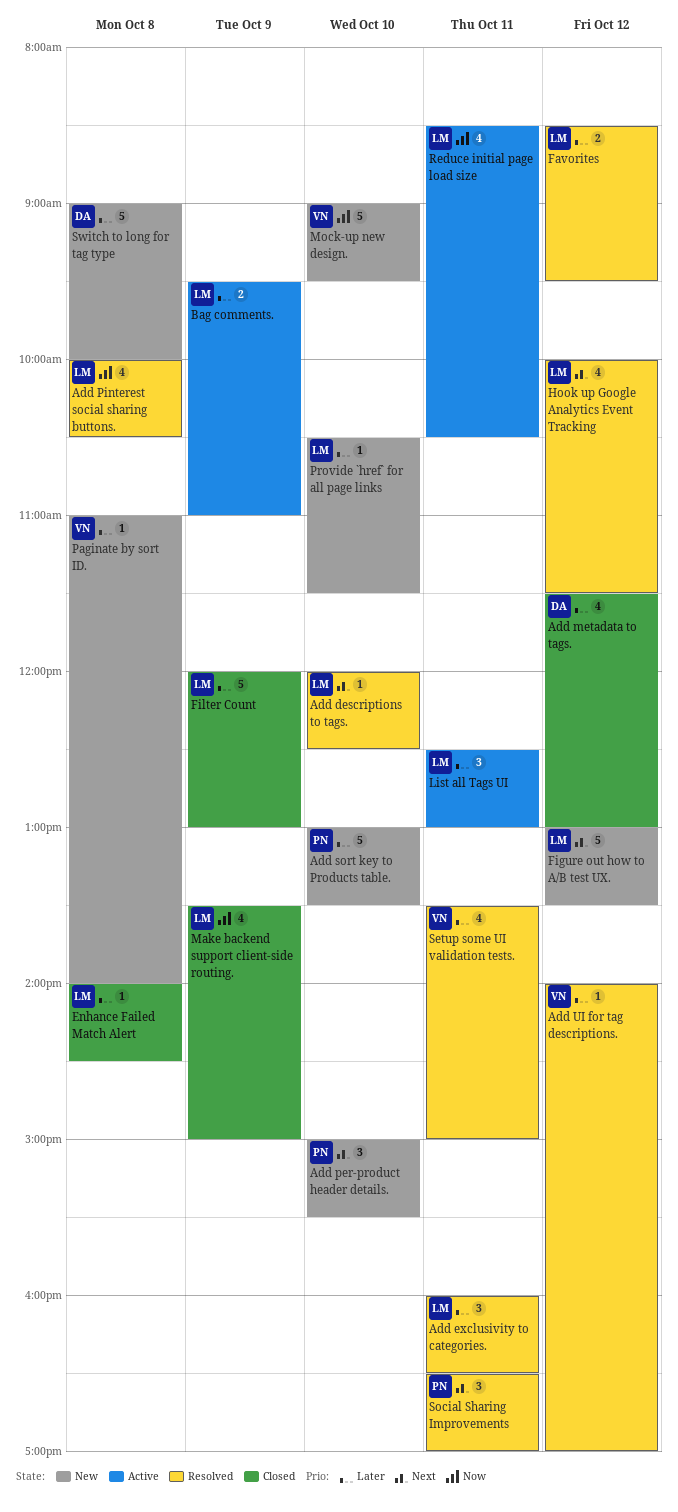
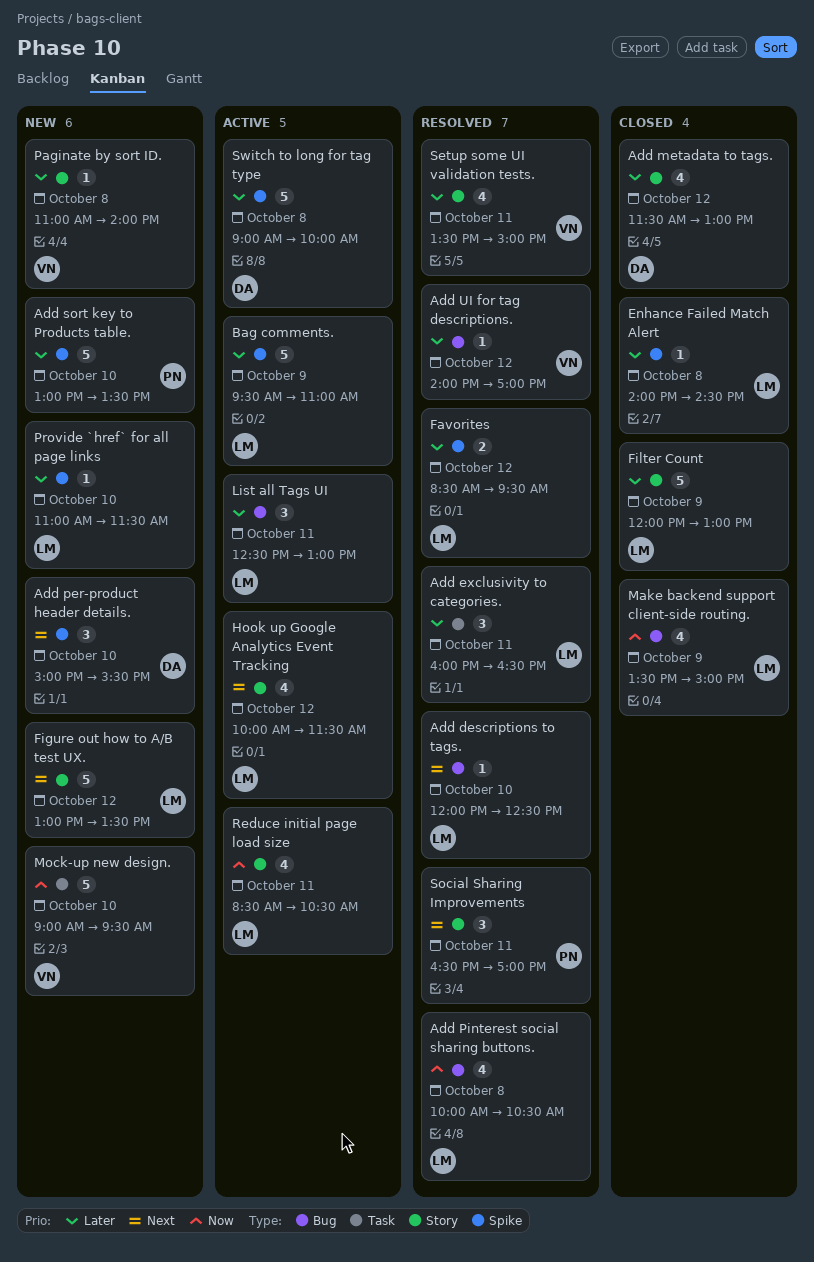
Add per-product header details., owner: PN -> DA
Bag comments., estimate: 2 -> 5
Hook up Google Analytics Event Tracking, status: Resolved -> Active
Provide `href` for all page links, begins: 10:30 -> 11:00
Switch to long for tag type, status: New -> Active

